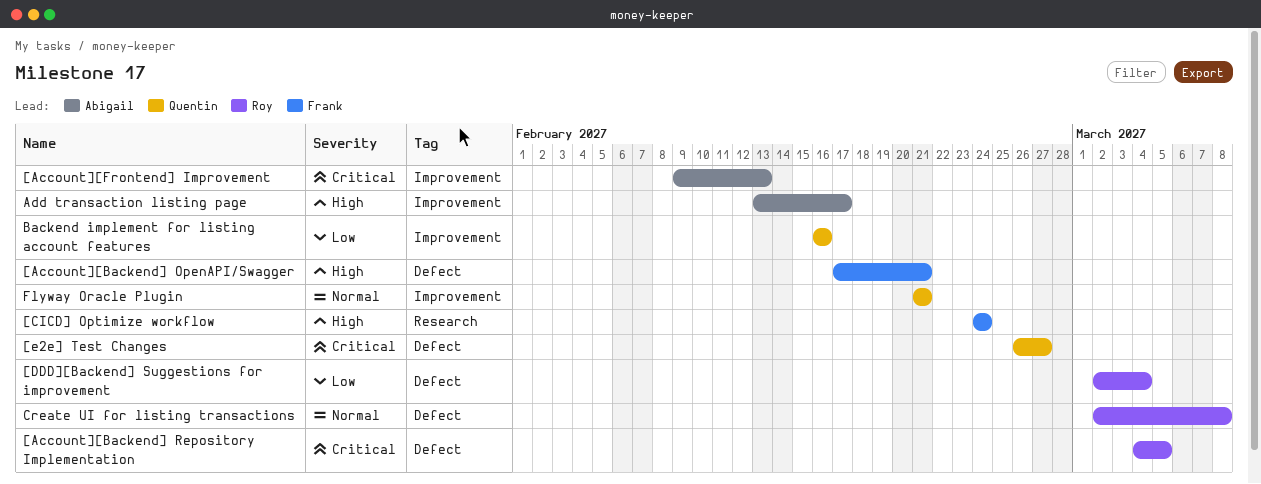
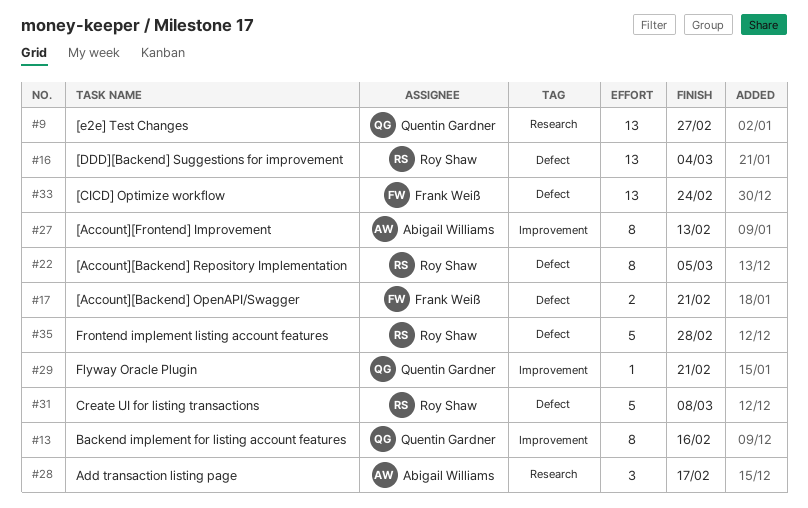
[CICD] Optimize workflow, label: Research -> Defect
[e2e] Test Changes, label: Defect -> Research
Add transaction listing page, label: Improvement -> Research
Frontend implement listing account features: none -> present

